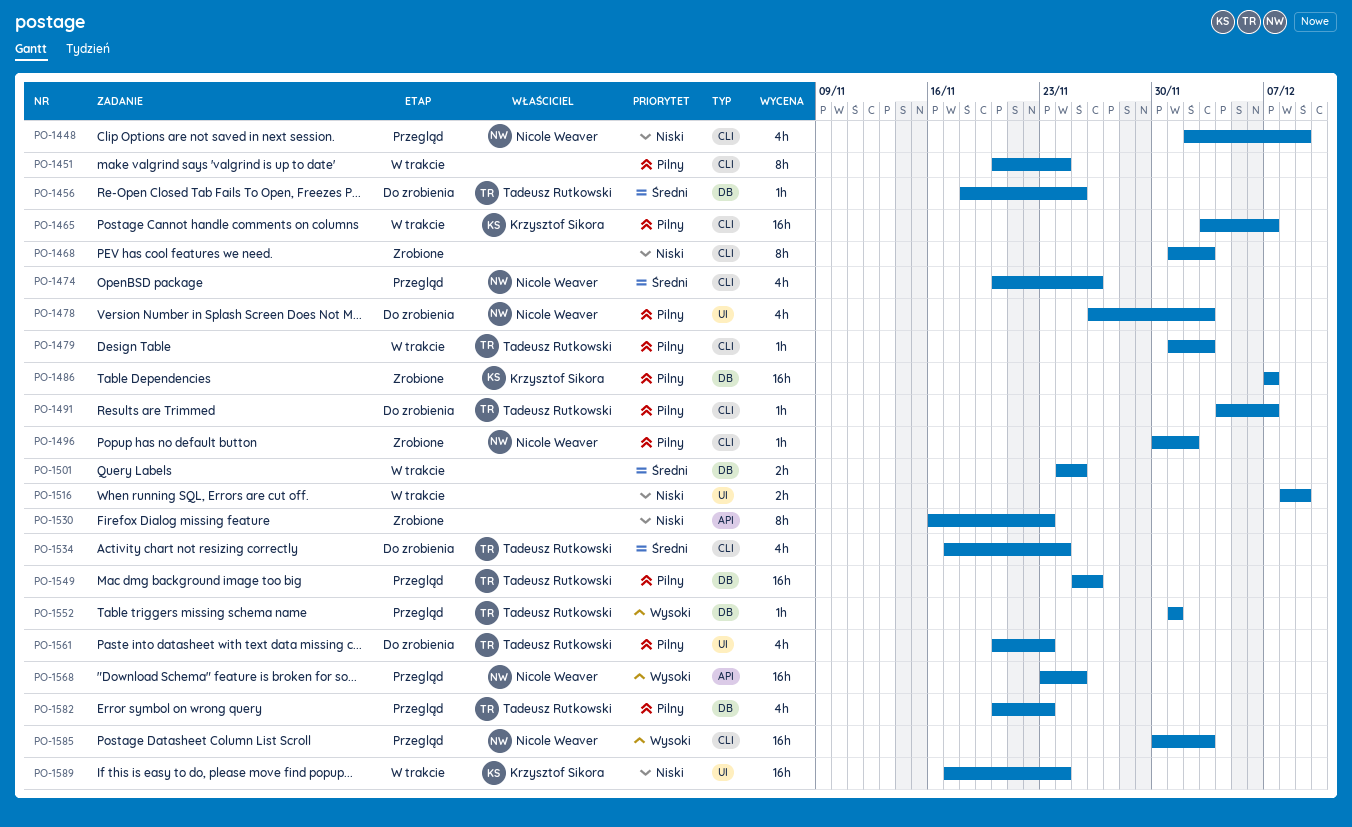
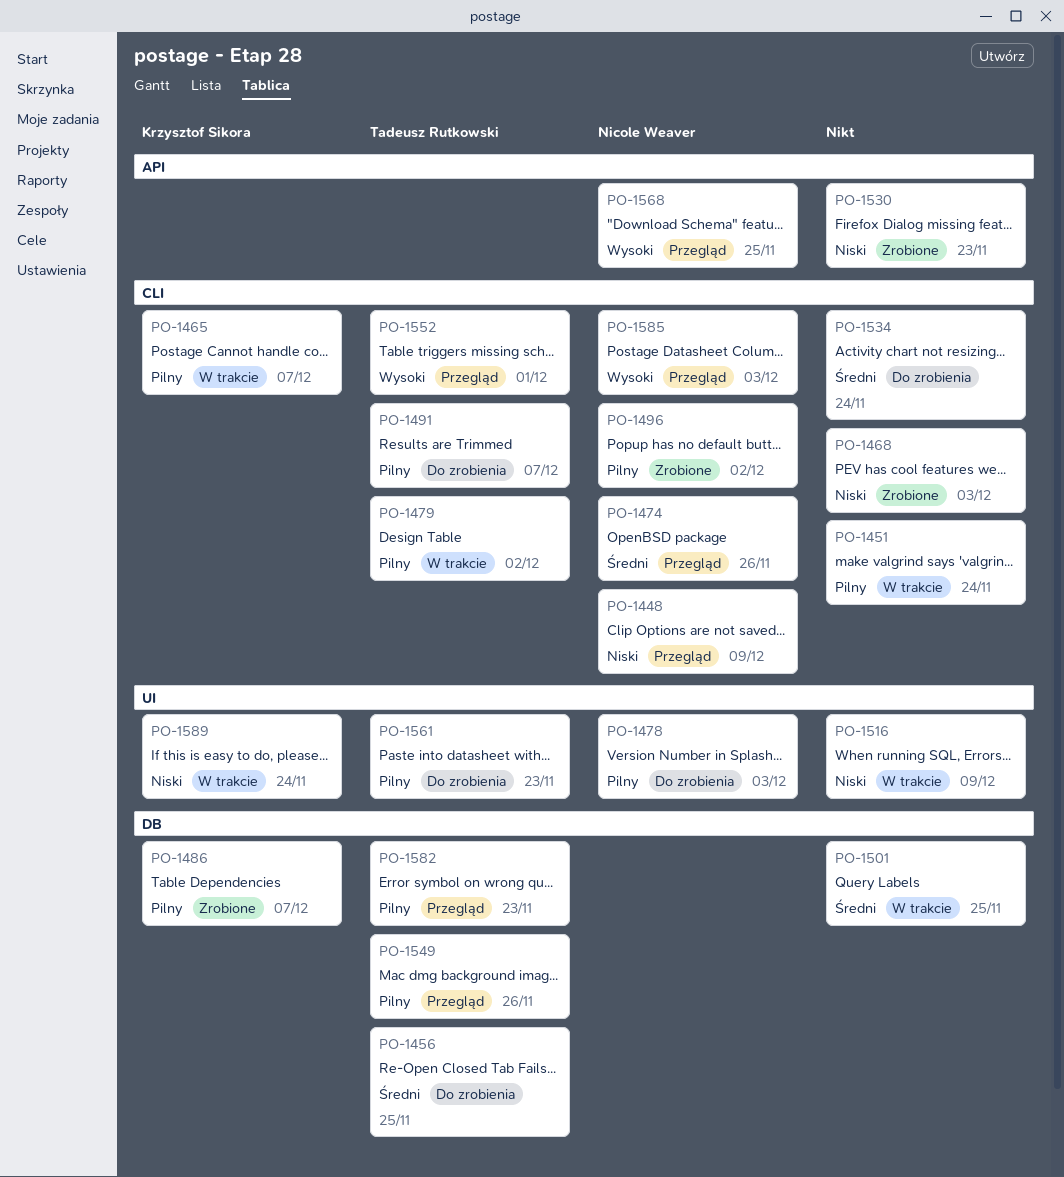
PO-1479, due: Dec 3 -> Dec 2
PO-1534, owner: Tadeusz Rutkowski -> none
PO-1552, label: DB -> CLI

